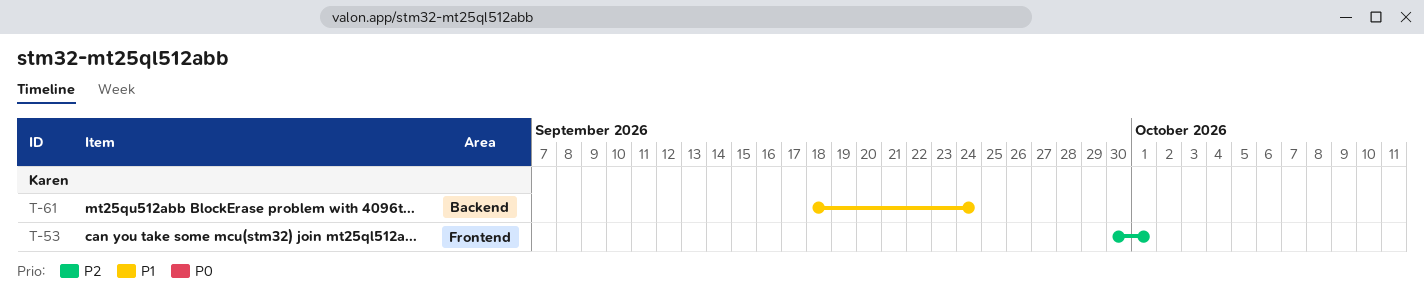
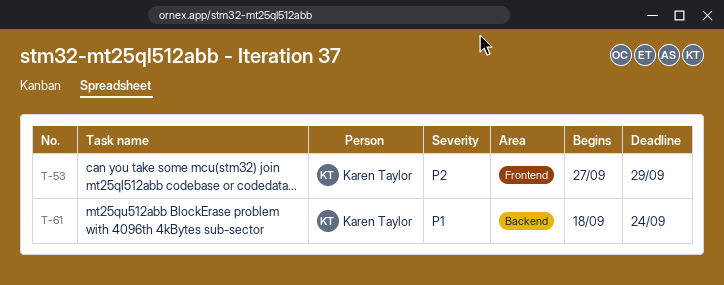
T-53, start: Sep 30 -> Sep 27
T-53, due: Oct 1 -> Sep 29

